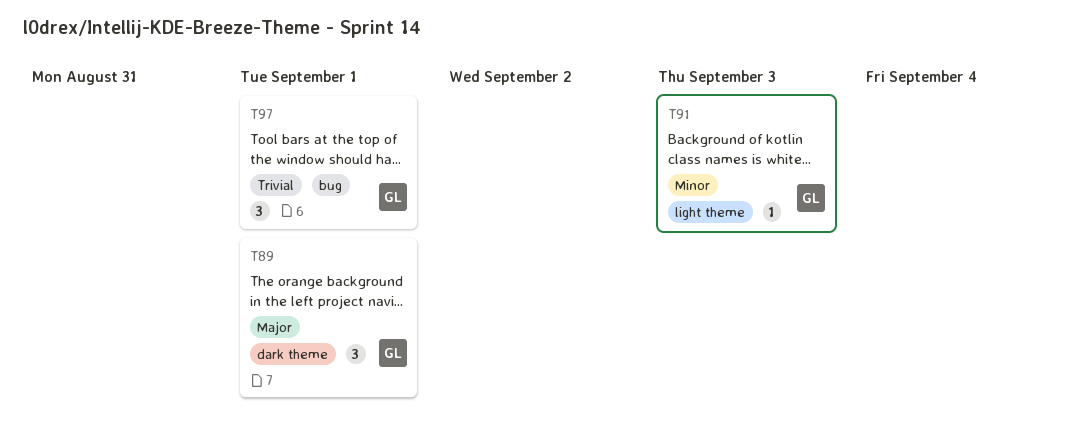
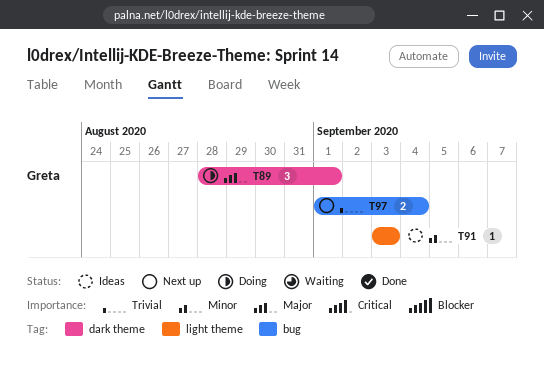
T97, estimate: 3 -> 2
T97, due: Sep 1 -> Sep 4

